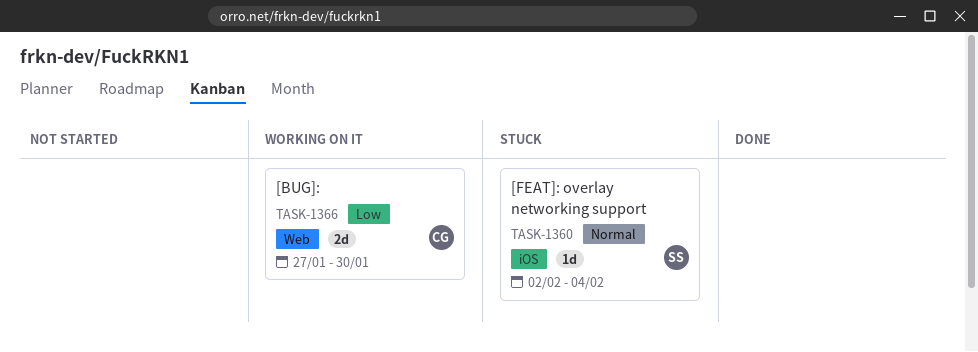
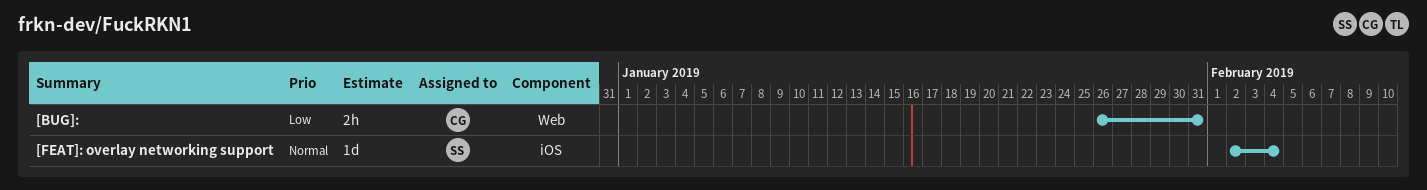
[BUG]:, estimate: 2d -> 2h
[BUG]:, start: Jan 27 -> Jan 26
[BUG]:, due: Jan 30 -> Jan 31

